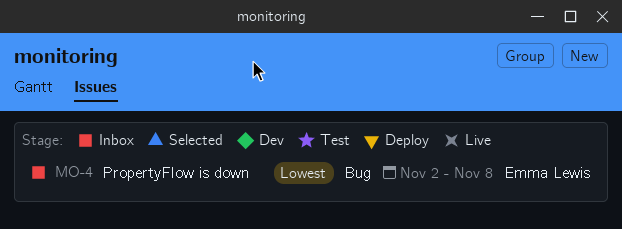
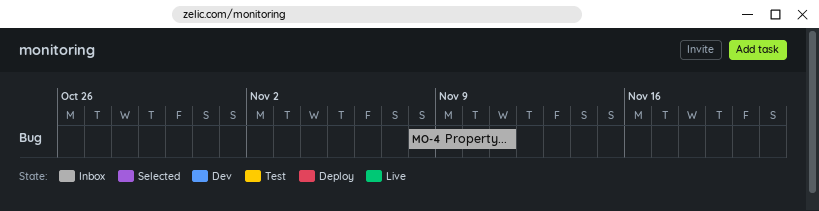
MO-4, start: Nov 2 -> Nov 8
MO-4, due: Nov 8 -> Nov 11

